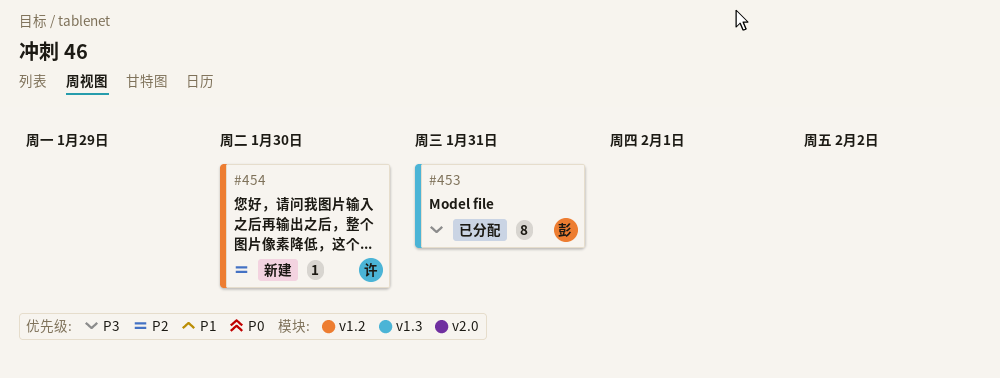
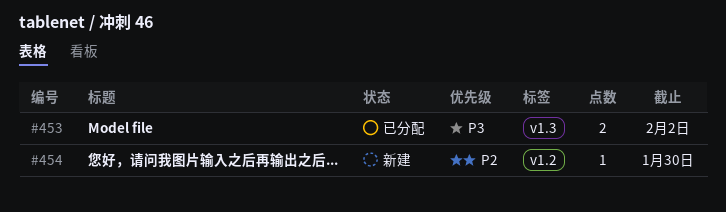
#453, estimate: 8 -> 2
#453, due: Jan 31 -> Feb 2

